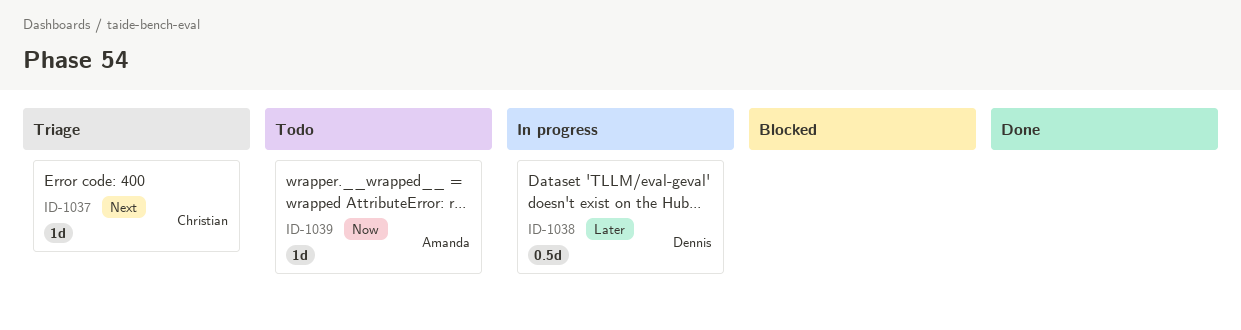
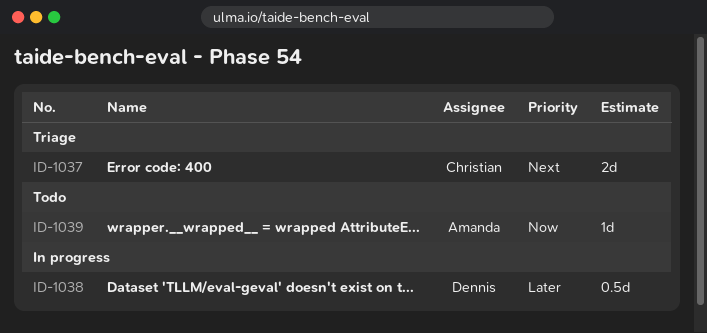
ID-1037, estimate: 1d -> 2d

